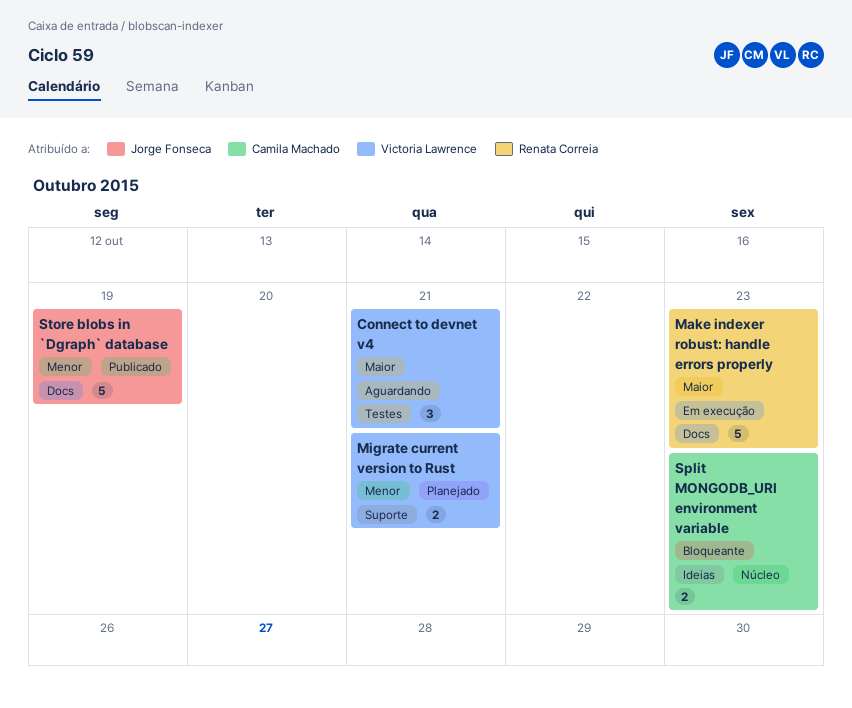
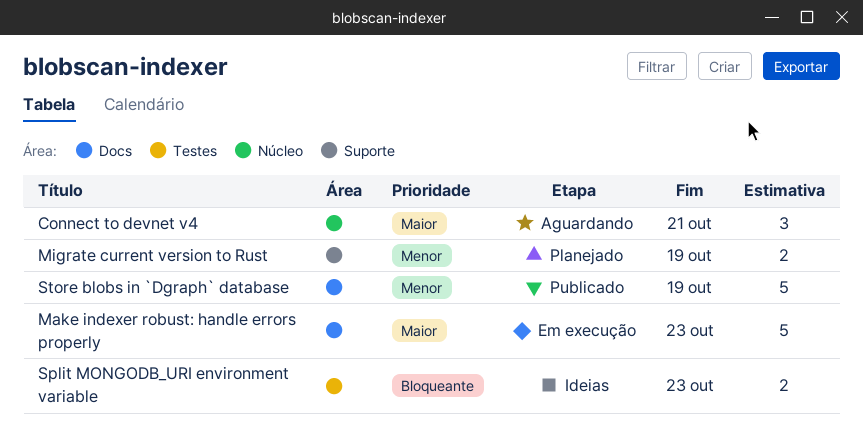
Connect to devnet v4, label: Testes -> Núcleo
Migrate current version to Rust, due: Oct 21 -> Oct 19
Split MONGODB_URI environment variable, label: Núcleo -> Testes

